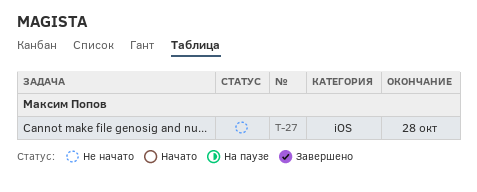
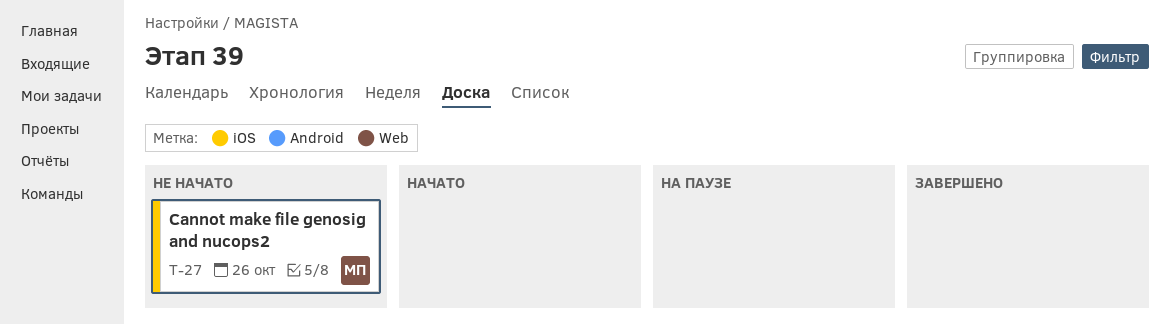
T-27, due: Oct 28 -> Oct 26

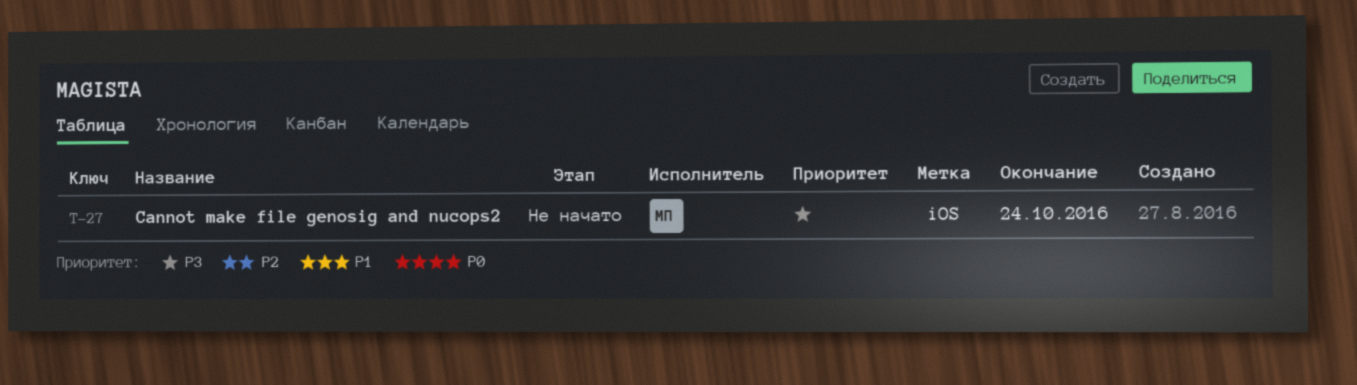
T-27, due: Oct 26 -> Oct 24

